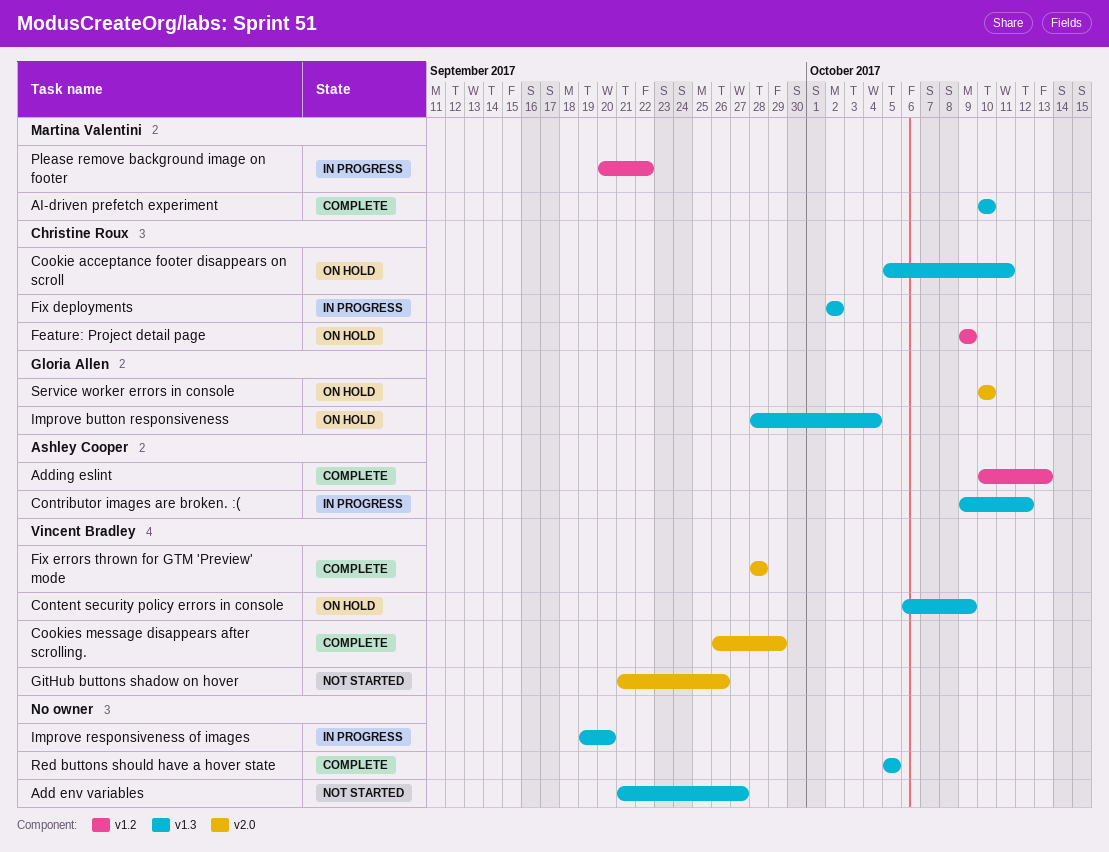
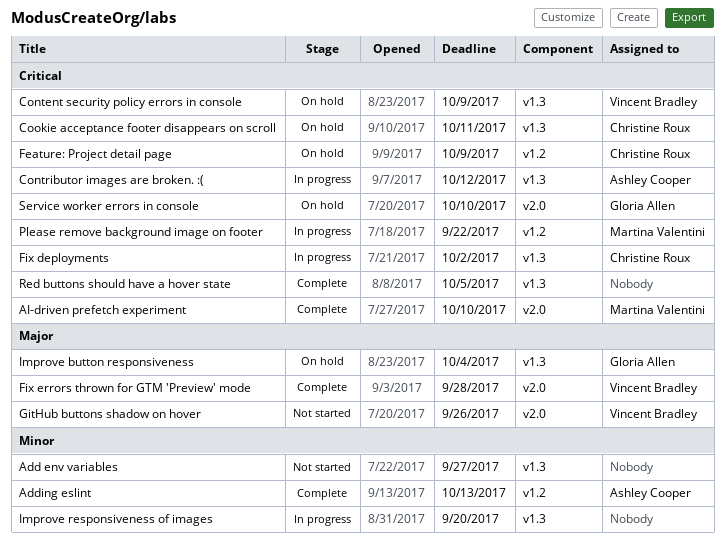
AI-driven prefetch experiment, label: v1.3 -> v2.0
Cookies message disappears after scrolling.: present -> none

